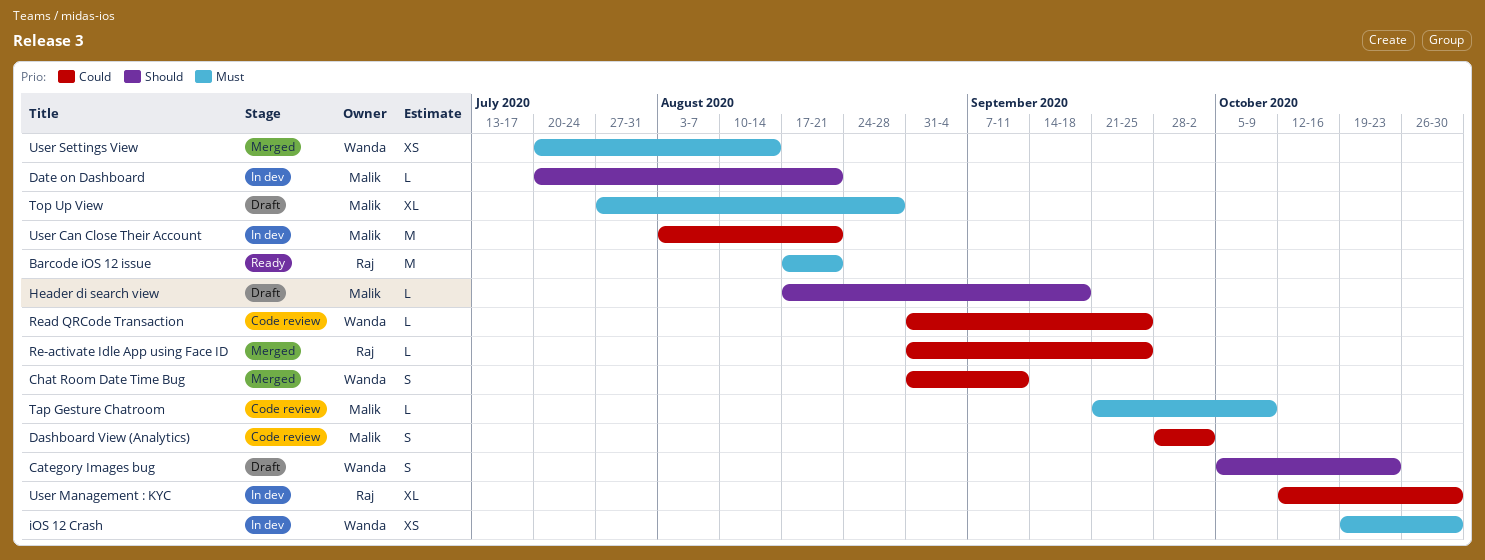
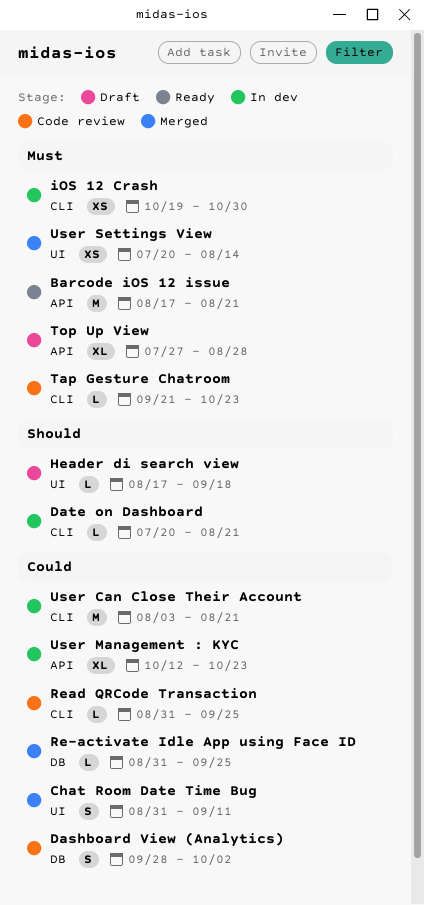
Category Images bug: present -> none
Tap Gesture Chatroom, due: Oct 9 -> Oct 23
User Management : KYC, due: Oct 30 -> Oct 23

